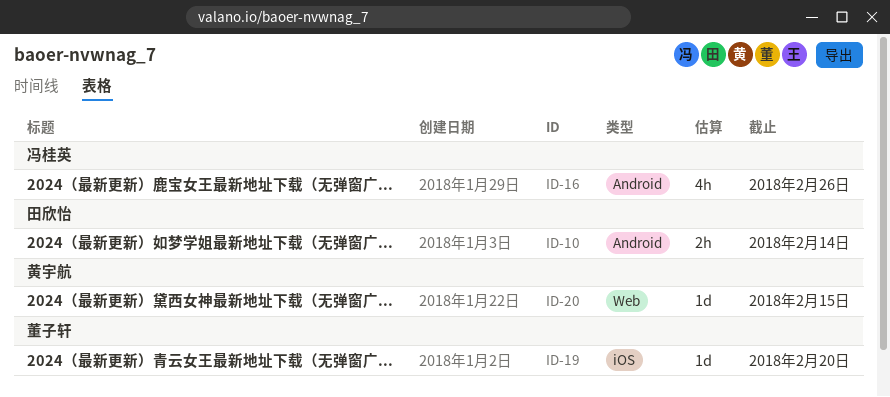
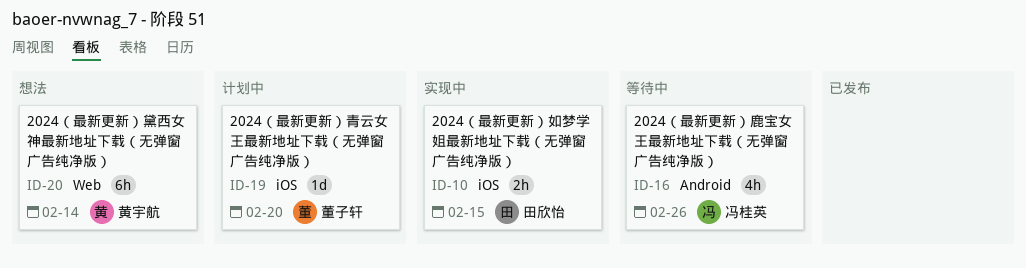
ID-10, label: Android -> iOS
ID-10, due: Feb 14 -> Feb 15
ID-20, estimate: 1d -> 6h
ID-20, due: Feb 15 -> Feb 14

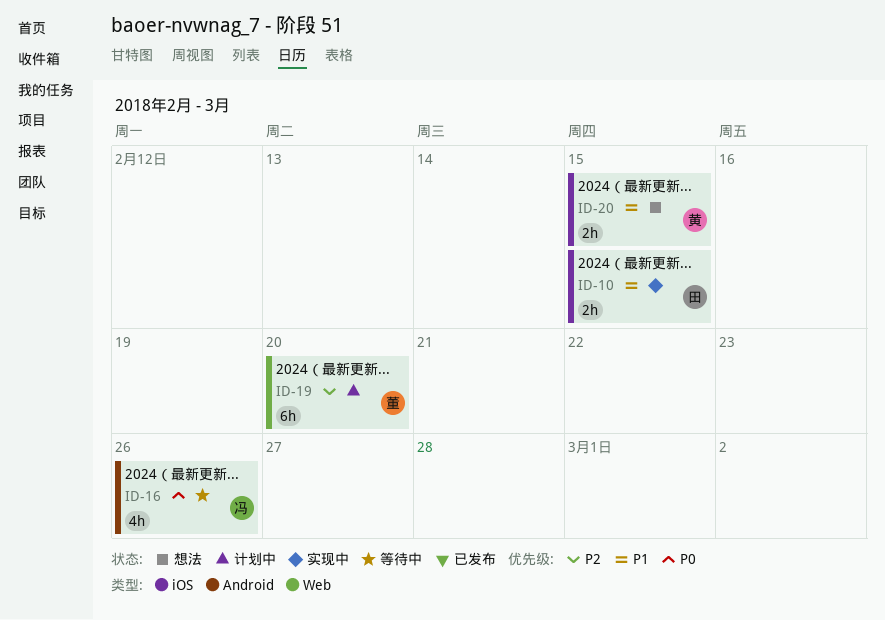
ID-19, label: iOS -> Web
ID-19, estimate: 1d -> 6h
ID-20, label: Web -> iOS
ID-20, estimate: 6h -> 2h
ID-20, due: Feb 14 -> Feb 15

